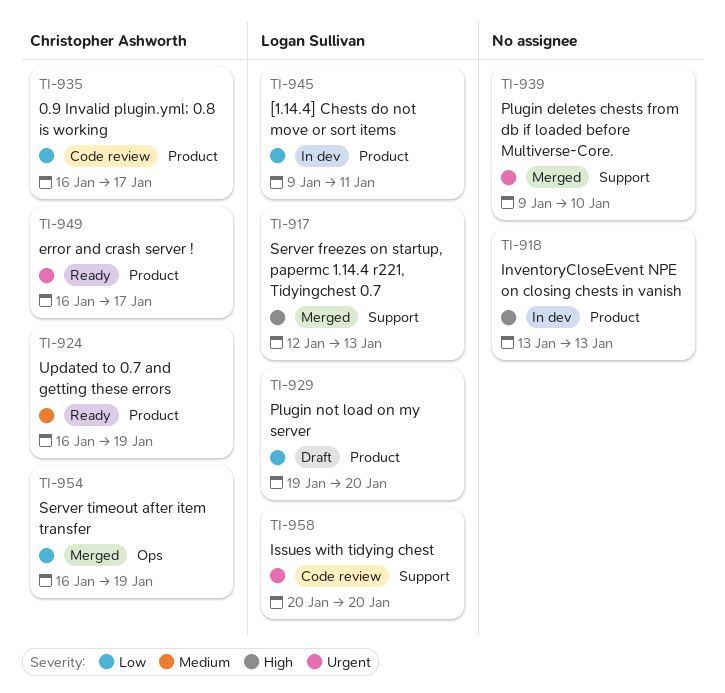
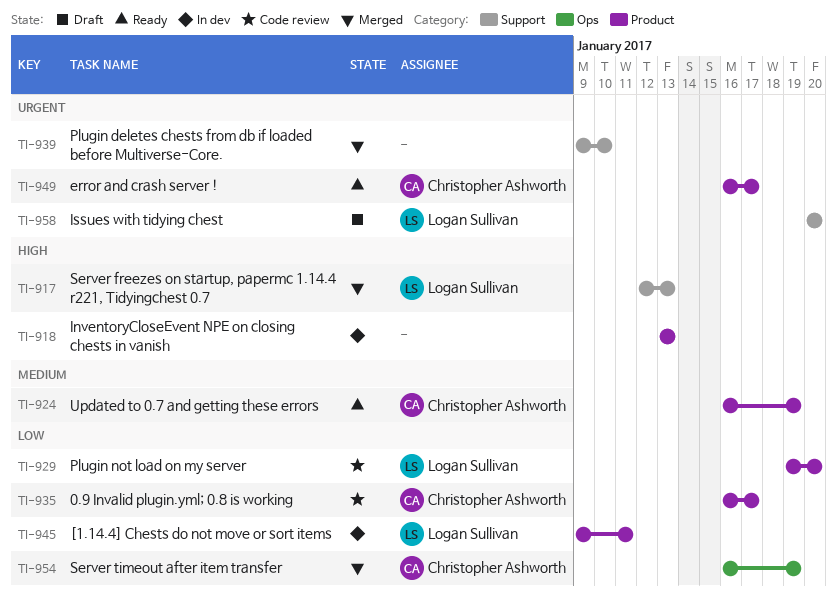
TI-929, status: Draft -> Code review
TI-958, status: Code review -> Draft

